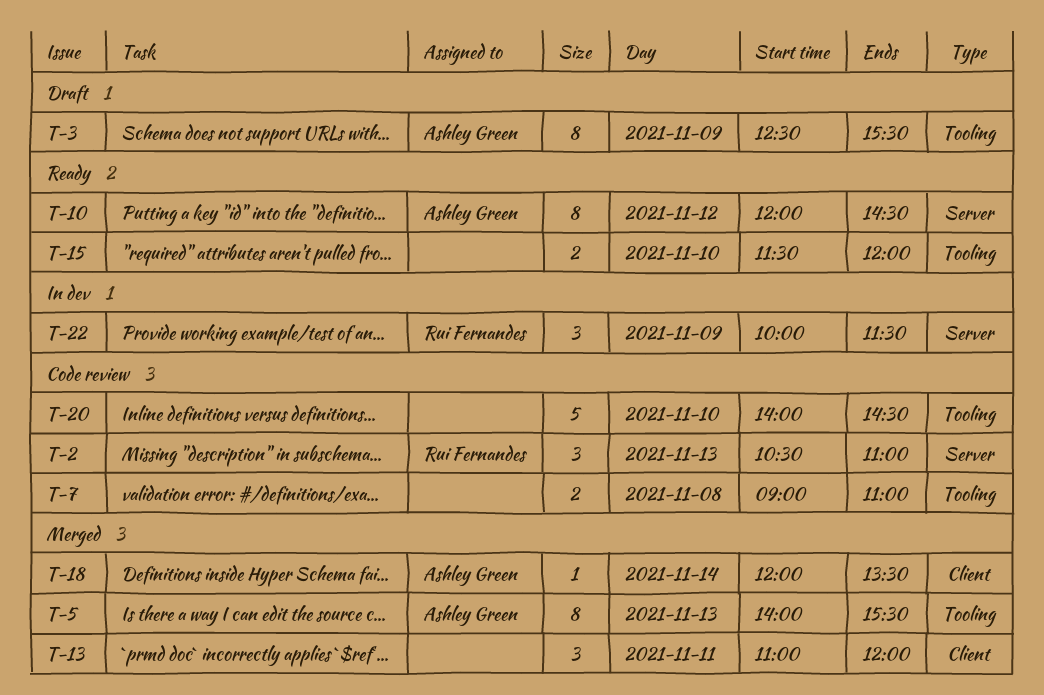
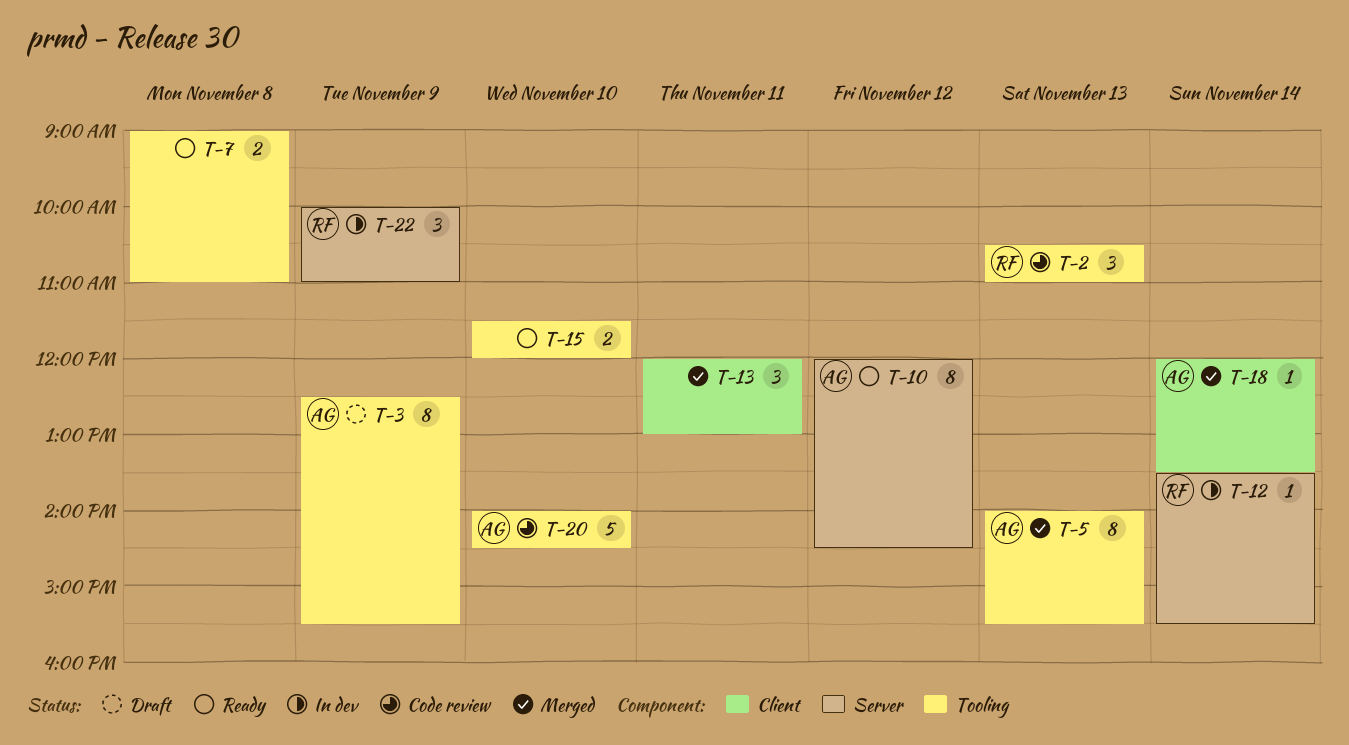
T-2, label: Server -> Tooling
T-7, status: Code review -> Ready
T-12: none -> present
T-13, begins: 11:00 -> 12:00
T-13, ends: 12:00 -> 13:00
T-20, owner: none -> Ashley Green
T-22, ends: 11:30 -> 11:00

